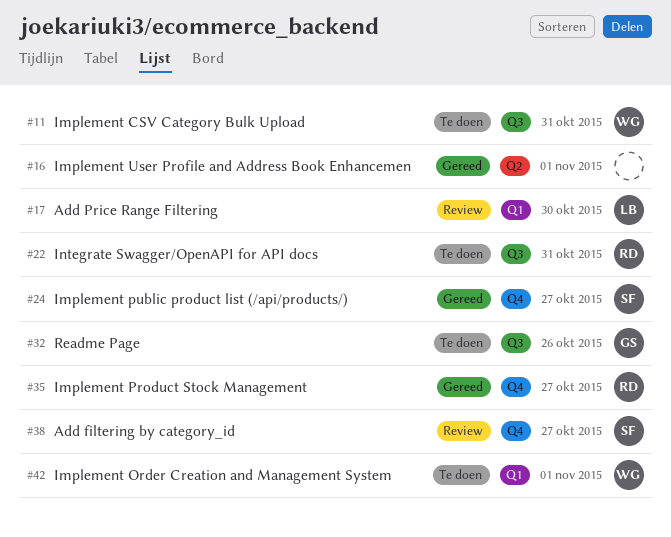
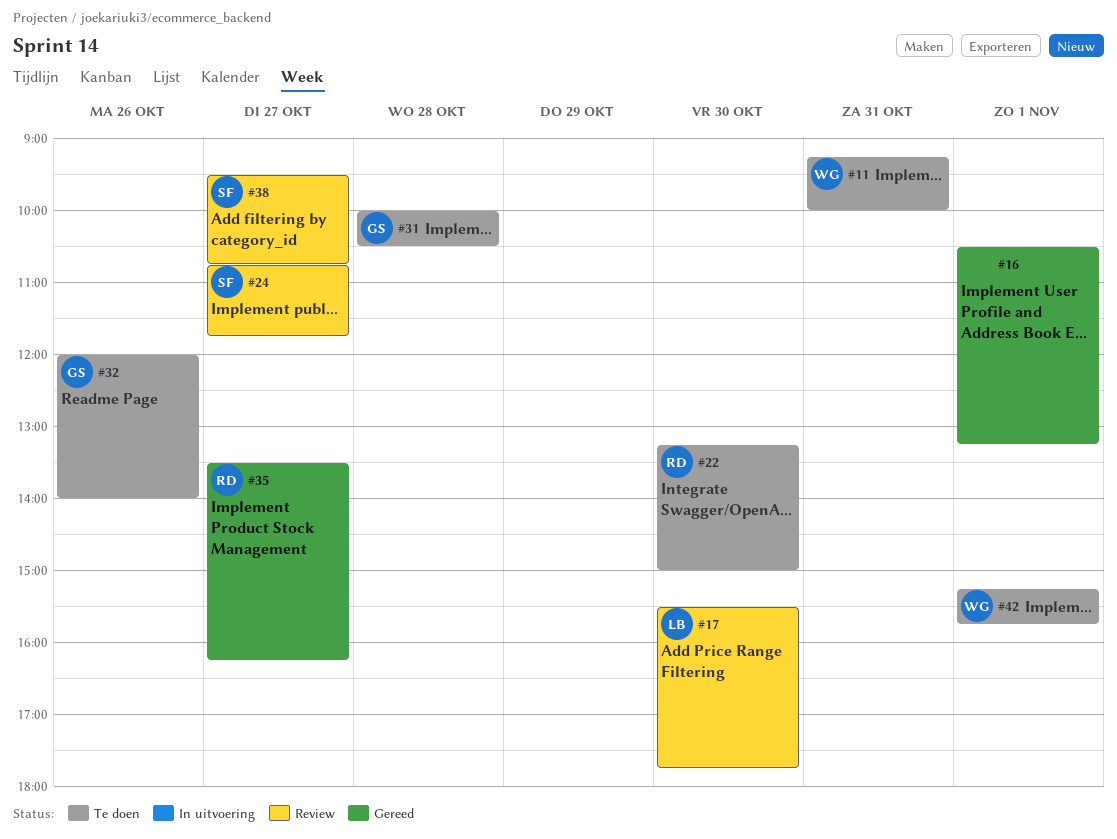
#22, day: Oct 31 -> Oct 30
#24, status: Gereed -> Review
#31: none -> present

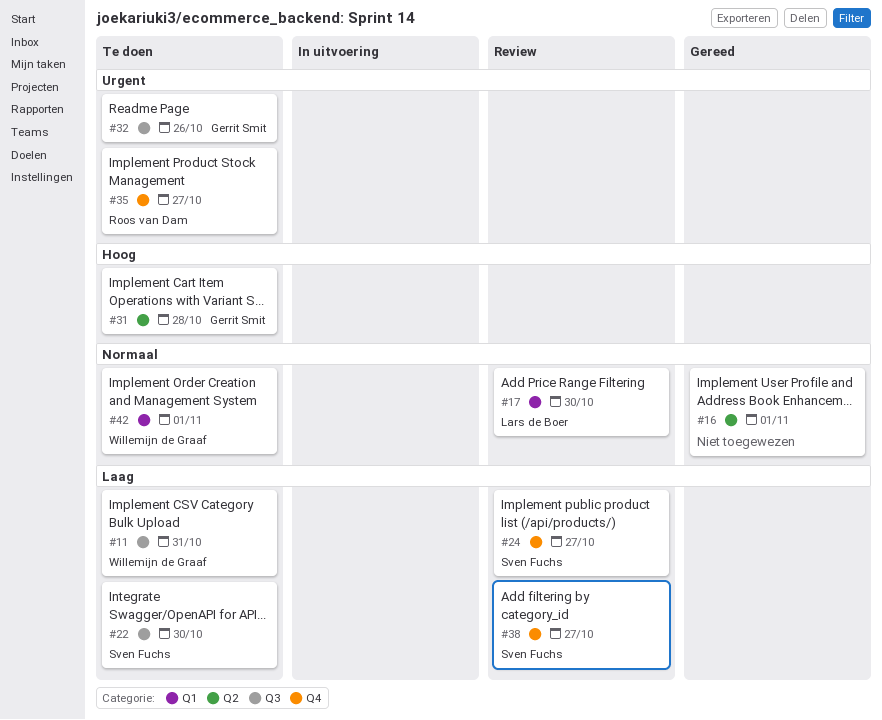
#22, owner: Roos van Dam -> Sven Fuchs
#35, status: Gereed -> Te doen

